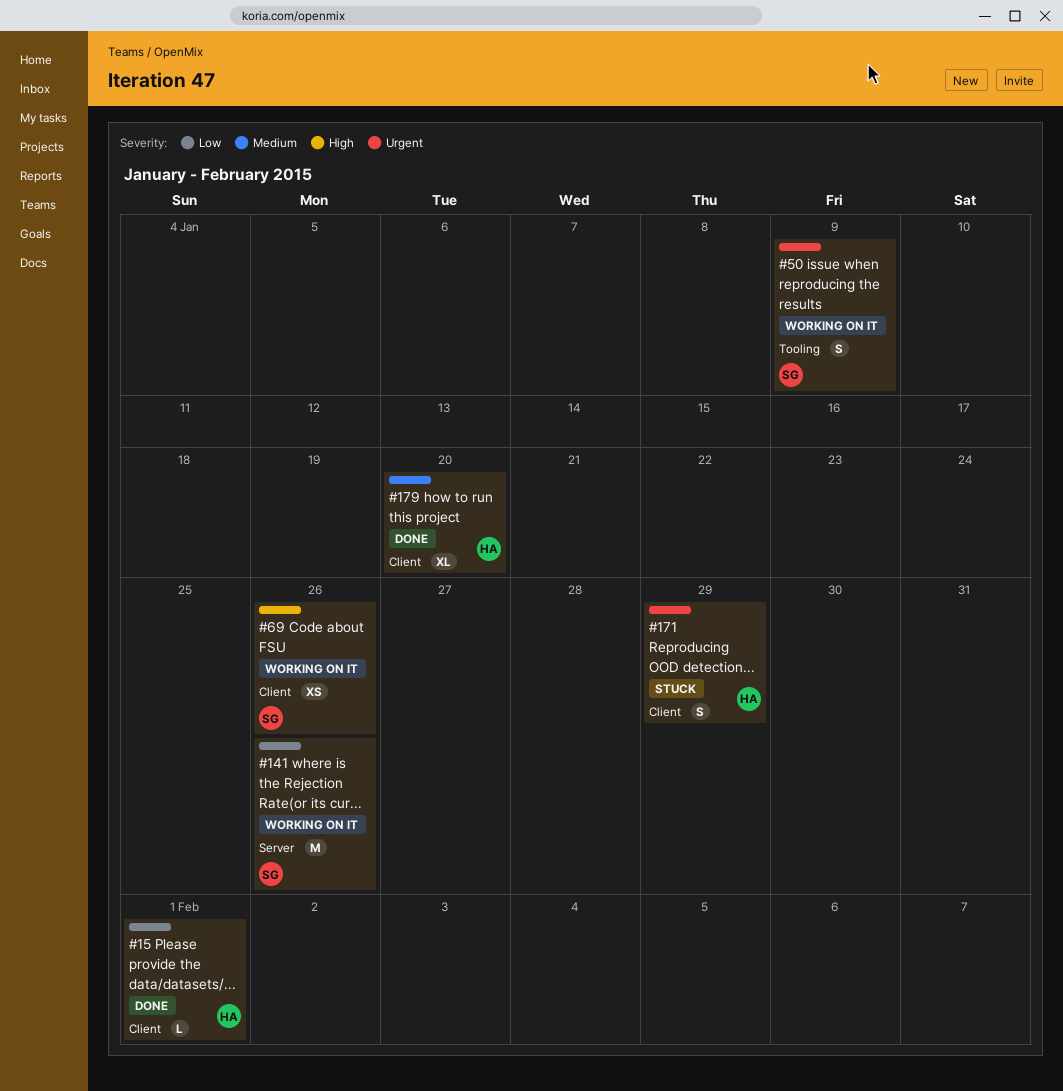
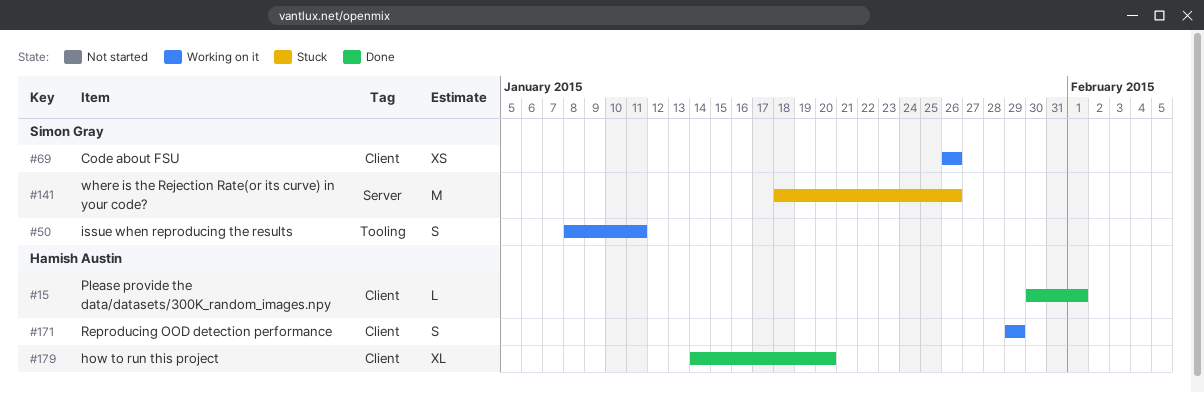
#50, due: Jan 9 -> Jan 11
#141, status: Working on it -> Stuck
#171, status: Stuck -> Working on it

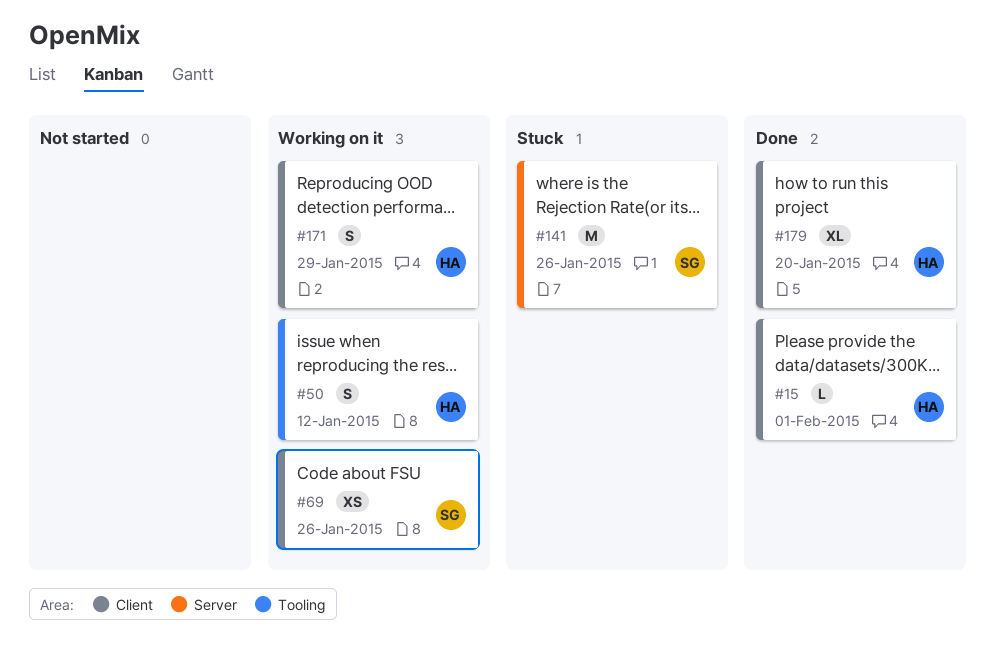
#50, owner: Simon Gray -> Hamish Austin
#50, due: Jan 11 -> Jan 12

